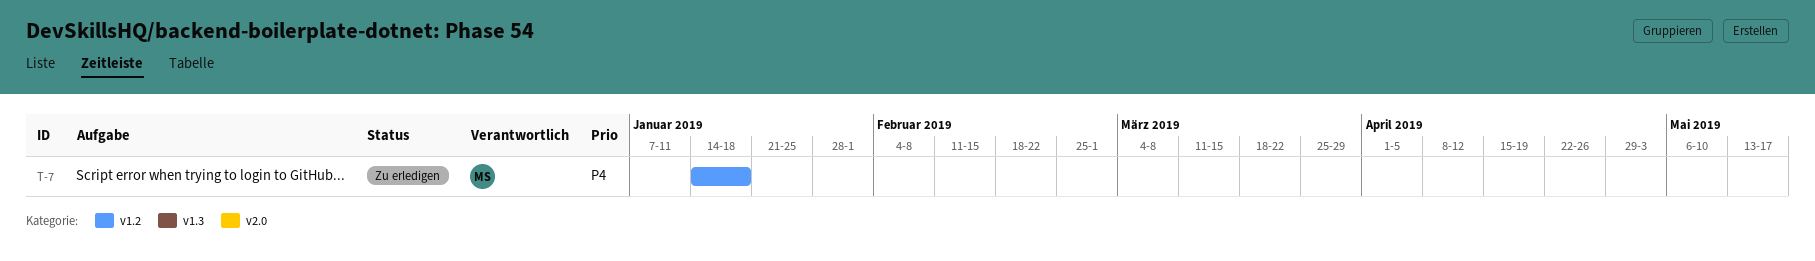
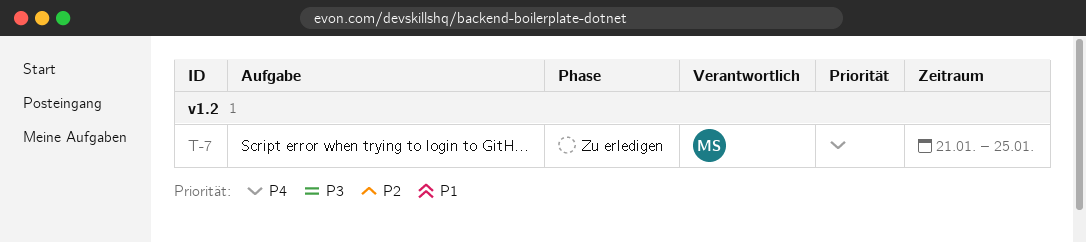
T-7, start: Jan 14 -> Jan 21
T-7, due: Jan 18 -> Jan 25

